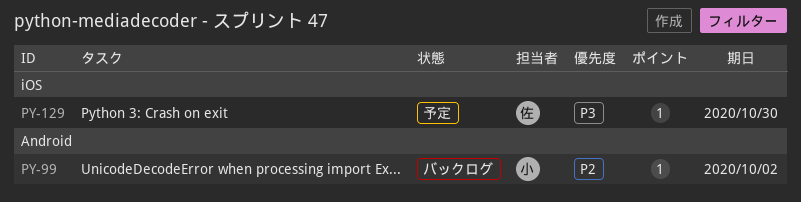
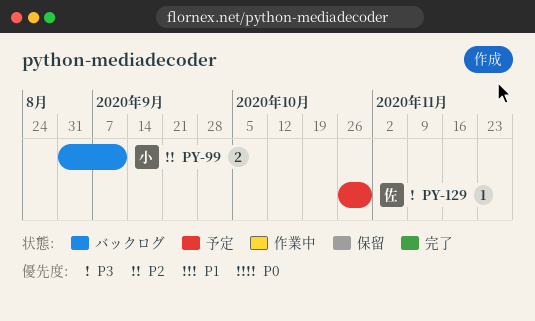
PY-99, estimate: 1 -> 2
PY-99, due: Oct 2 -> Sep 11

